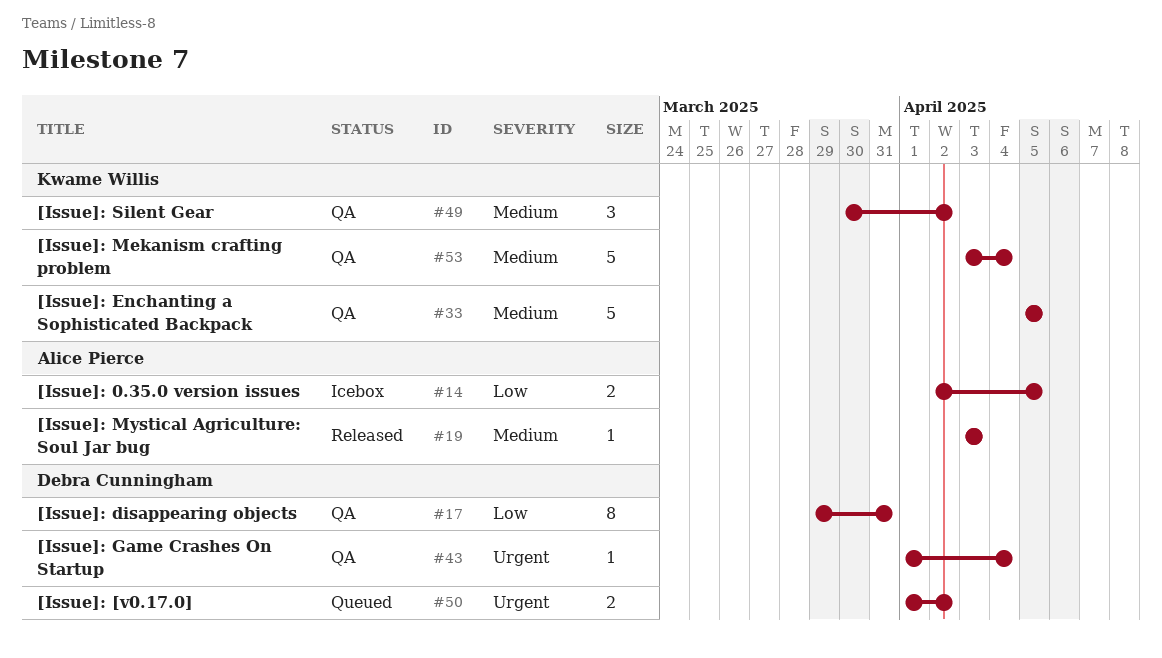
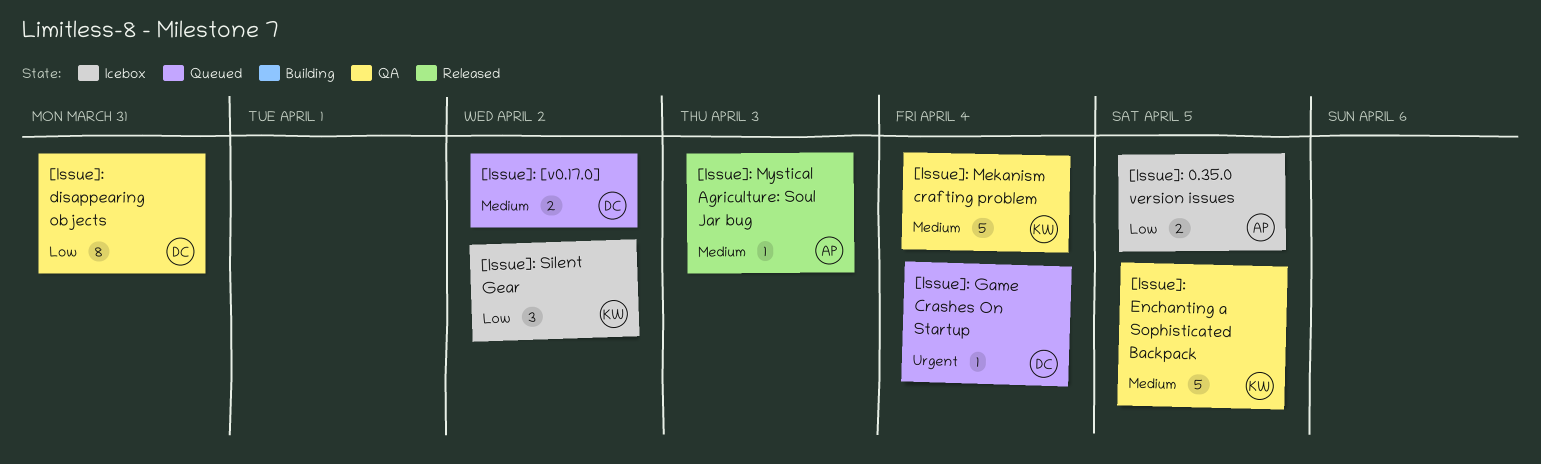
[Issue]: [v0.17.0], priority: Urgent -> Medium
[Issue]: Game Crashes On Startup, status: QA -> Queued
[Issue]: Silent Gear, status: QA -> Icebox
[Issue]: Silent Gear, priority: Medium -> Low

